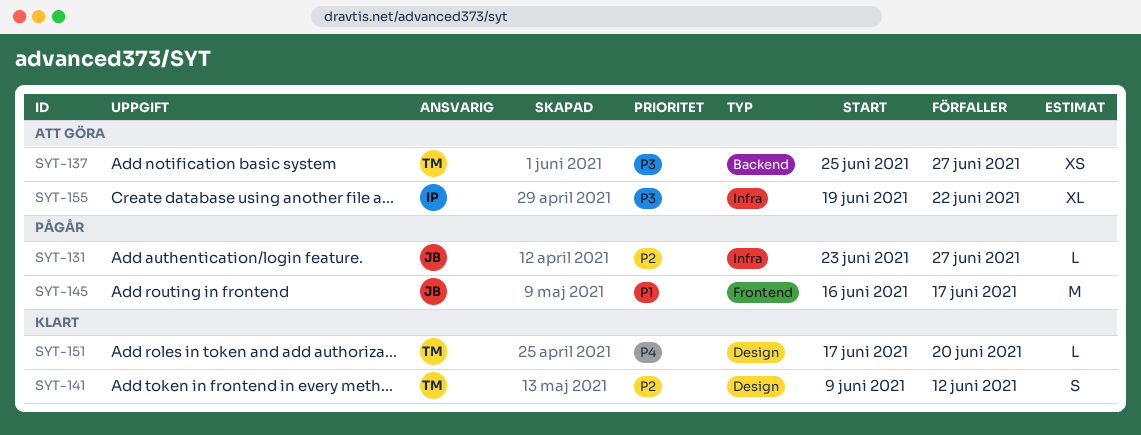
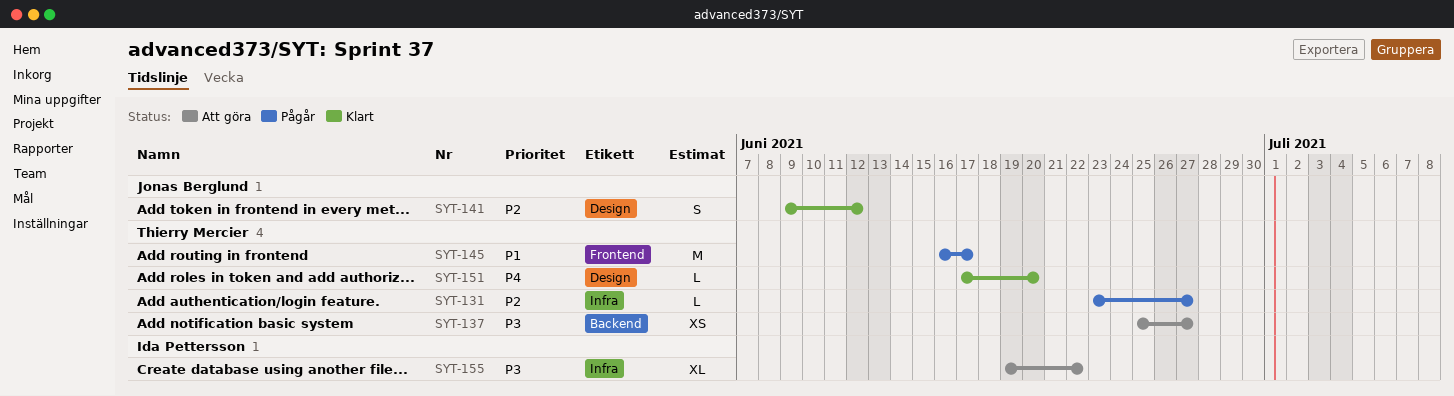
SYT-131, owner: Jonas Berglund -> Thierry Mercier
SYT-141, owner: Thierry Mercier -> Jonas Berglund
SYT-145, owner: Jonas Berglund -> Thierry Mercier

